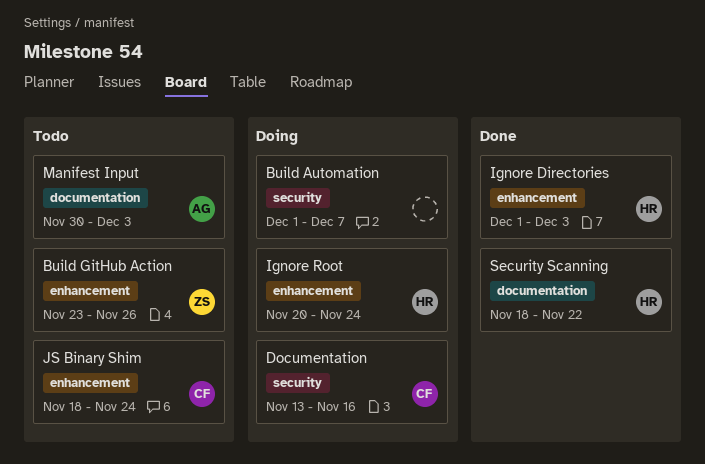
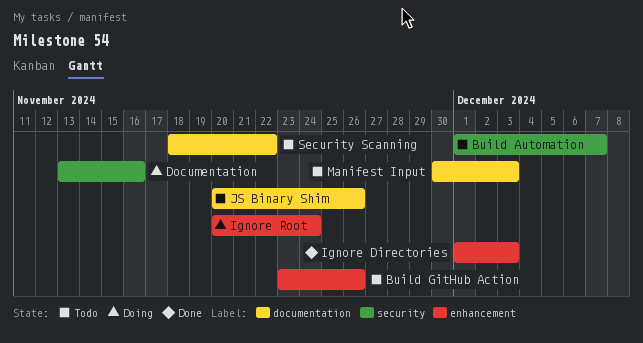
Build Automation, status: Doing -> Todo
JS Binary Shim, label: enhancement -> documentation
JS Binary Shim, start: Nov 18 -> Nov 20
JS Binary Shim, due: Nov 24 -> Nov 26
Security Scanning, status: Done -> Todo

